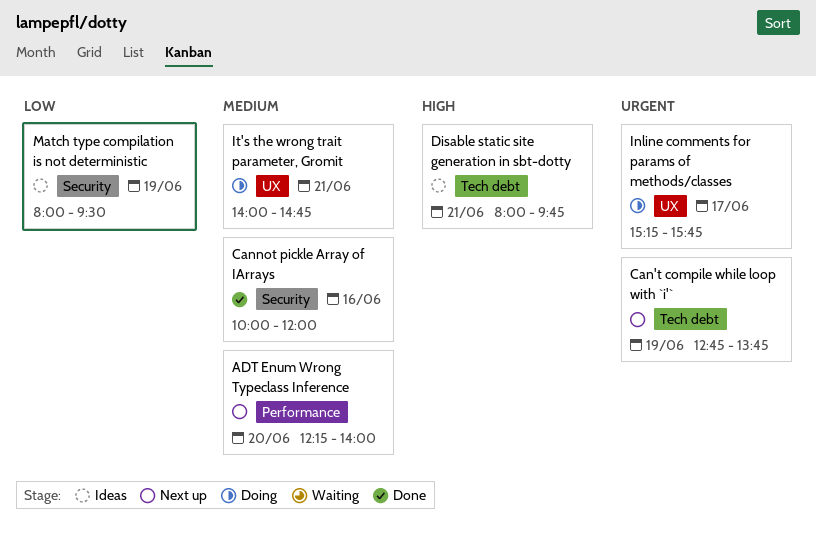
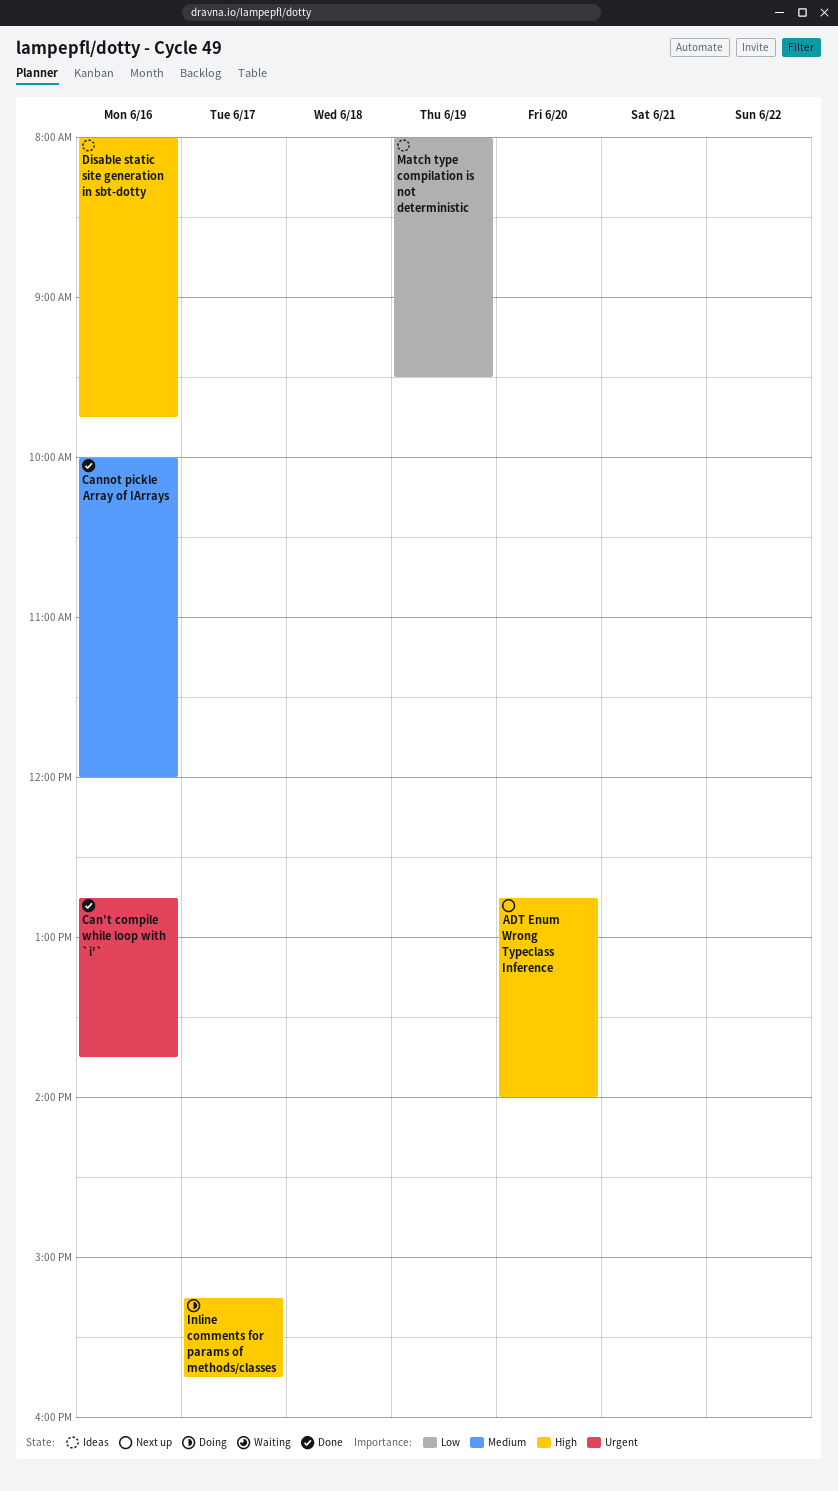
ADT Enum Wrong Typeclass Inference, priority: Medium -> High
ADT Enum Wrong Typeclass Inference, begins: 12:15 -> 12:45
Can't compile while loop with `i'`, status: Next up -> Done
Can't compile while loop with `i'`, day: Jun 19 -> Jun 16
Disable static site generation in sbt-dotty, day: Jun 21 -> Jun 16
Inline comments for params of methods/classes, priority: Urgent -> High
It's the wrong trait parameter, Gromit: present -> none

